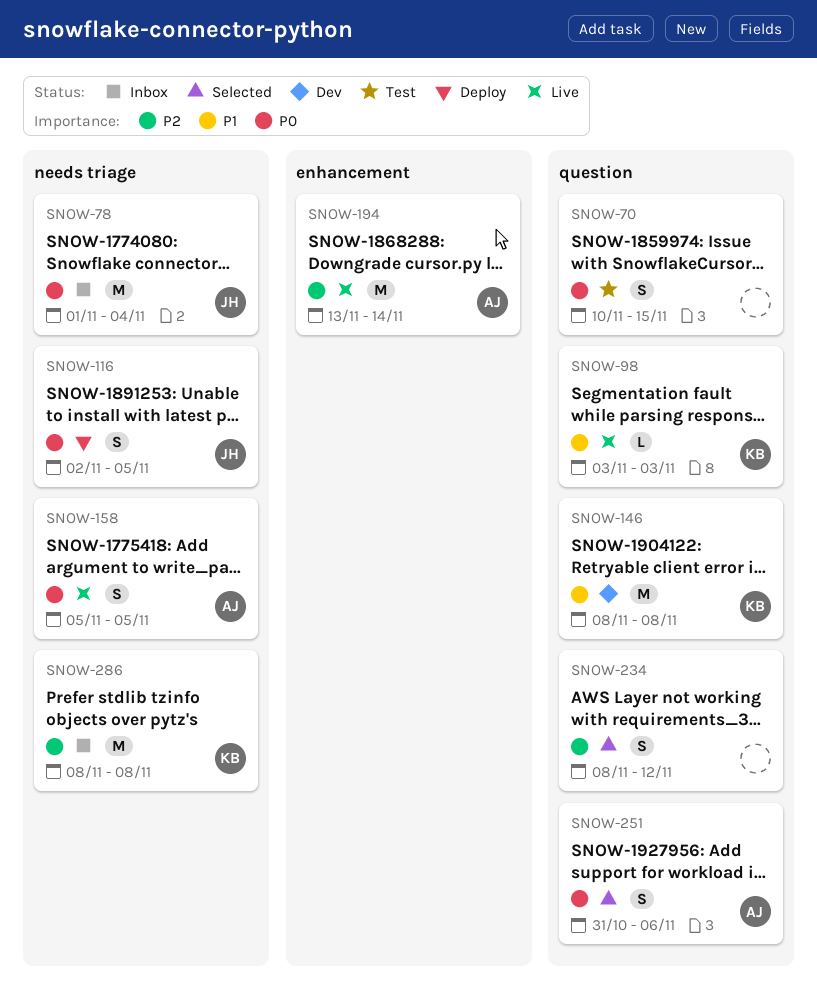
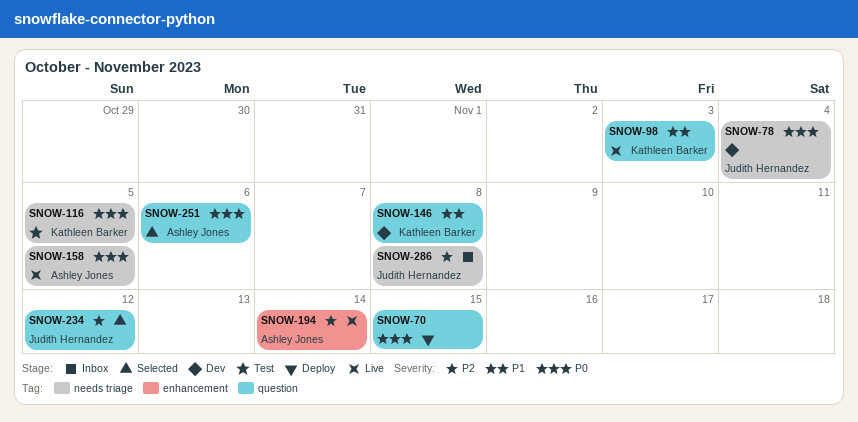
SNOW-70, status: Test -> Deploy
SNOW-78, status: Inbox -> Dev
SNOW-116, status: Deploy -> Test
SNOW-116, owner: Judith Hernandez -> Kathleen Barker
SNOW-234, owner: none -> Judith Hernandez
SNOW-286, owner: Kathleen Barker -> Judith Hernandez

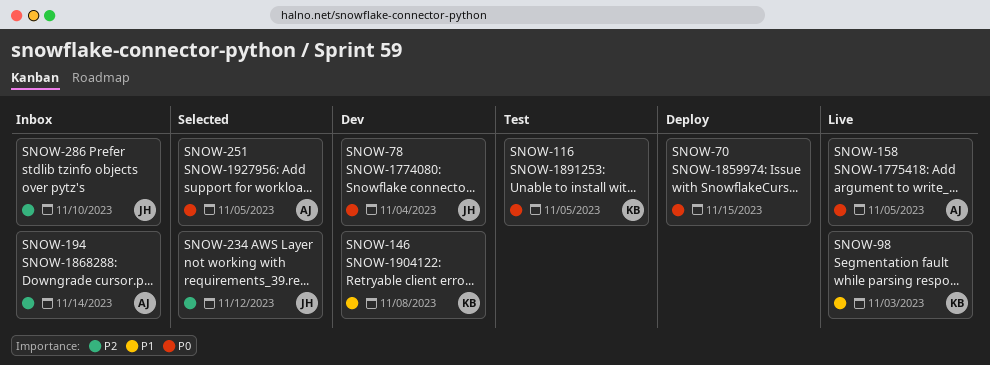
SNOW-194, status: Live -> Inbox
SNOW-251, due: Nov 6 -> Nov 5
SNOW-286, due: Nov 8 -> Nov 10

